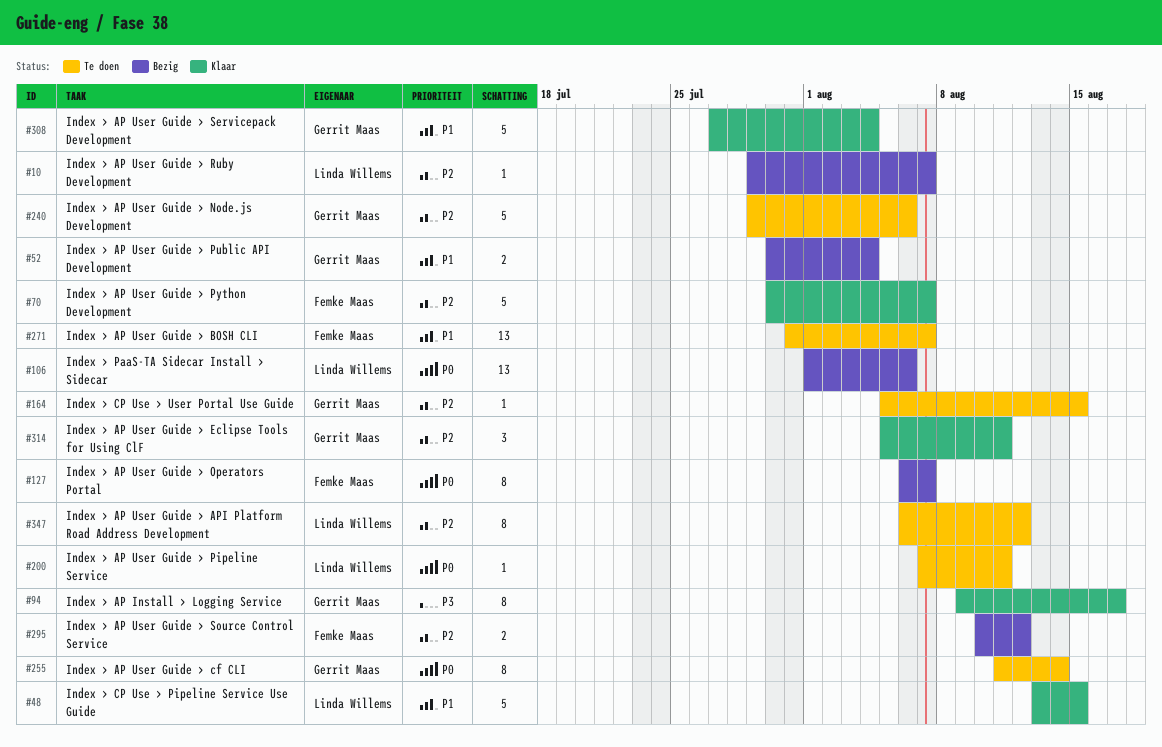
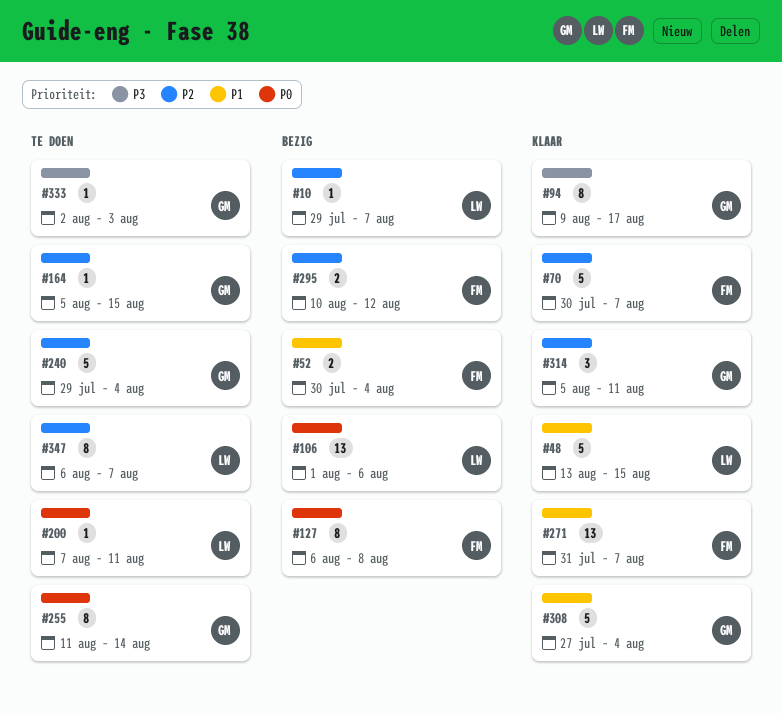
#52, owner: Gerrit Maas -> Femke Maas
#127, due: Aug 7 -> Aug 8
#240, due: Aug 6 -> Aug 4
#271, status: Te doen -> Klaar
#333: none -> present
#347, due: Aug 12 -> Aug 7

